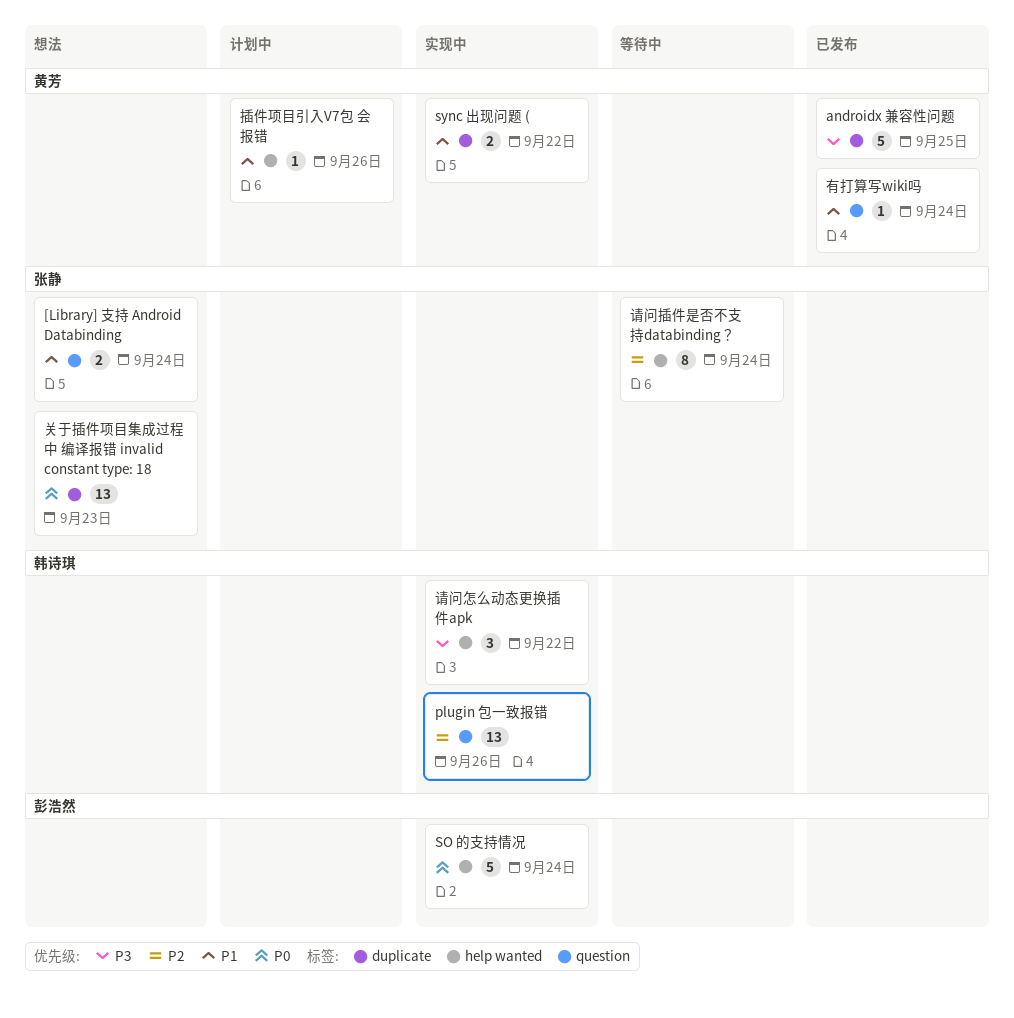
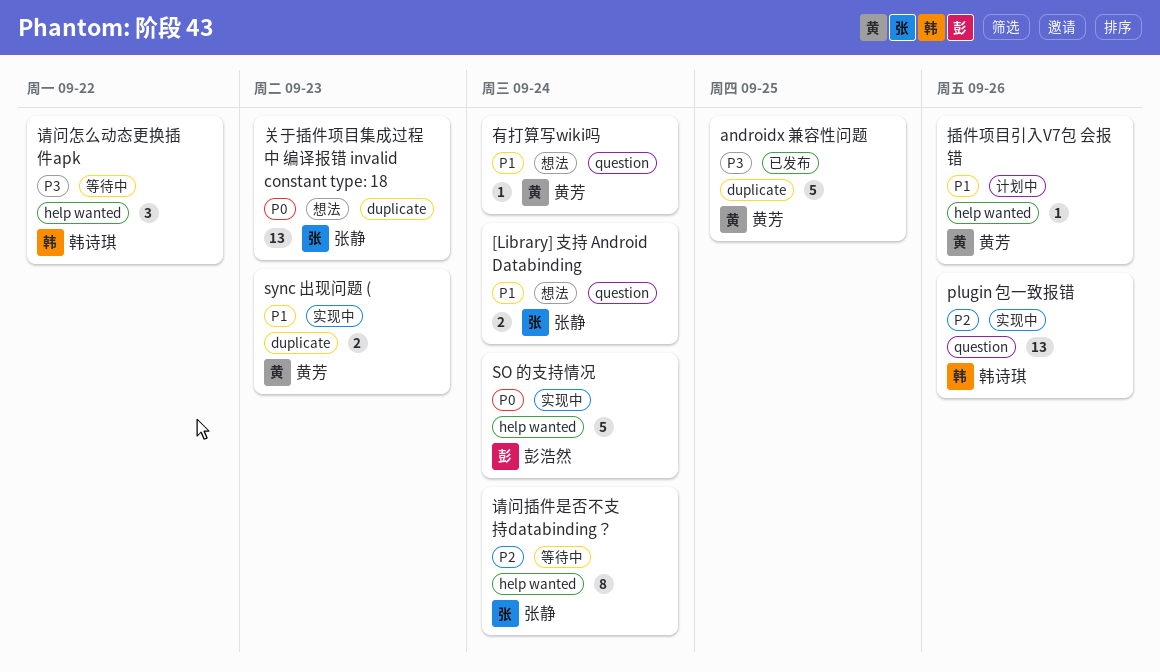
sync 出现问题 (, due: Sep 22 -> Sep 23
有打算写wiki吗, status: 已发布 -> 想法
请问怎么动态更换插件apk, status: 实现中 -> 等待中

